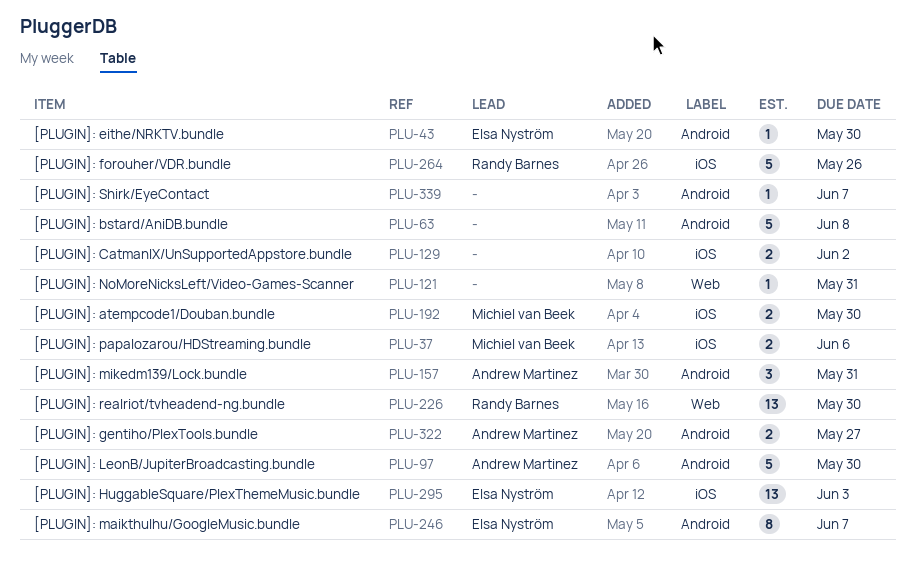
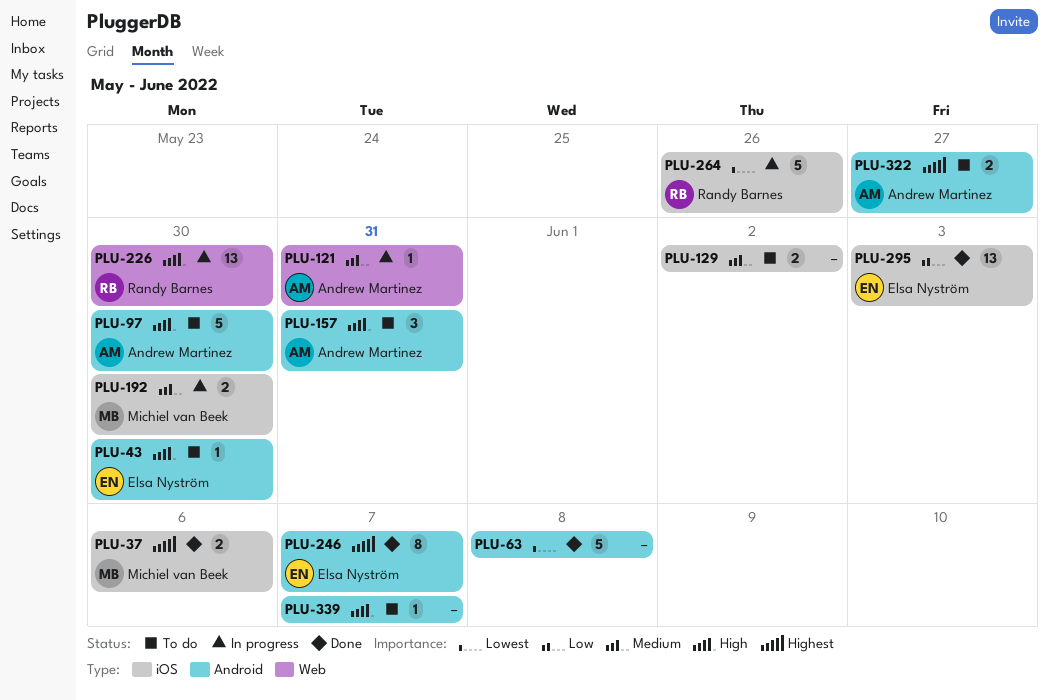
PLU-121, owner: none -> Andrew Martinez

